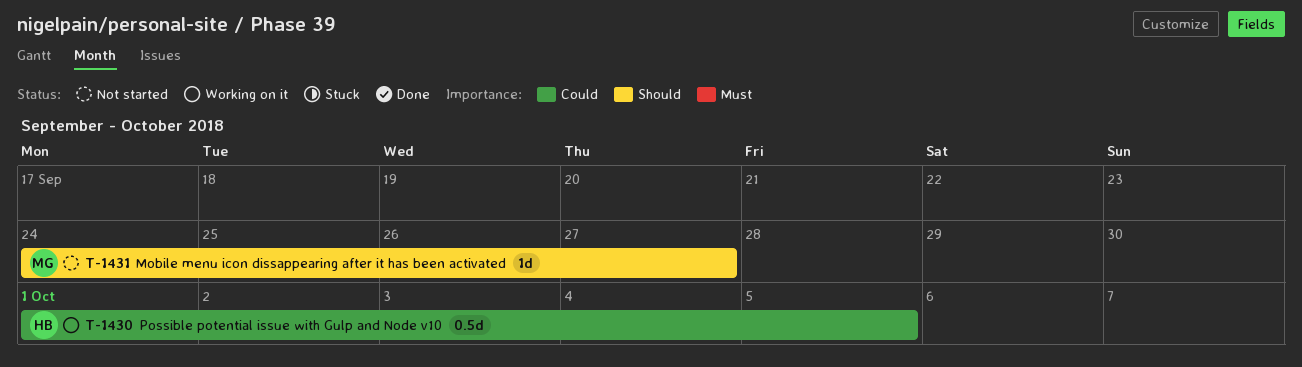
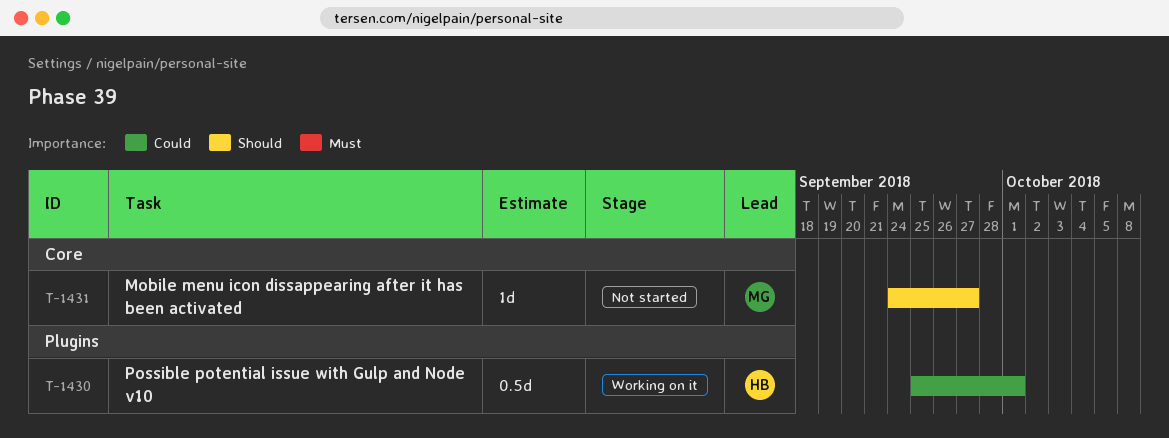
T-1430, start: Oct 1 -> Sep 25
T-1430, due: Oct 5 -> Oct 1

